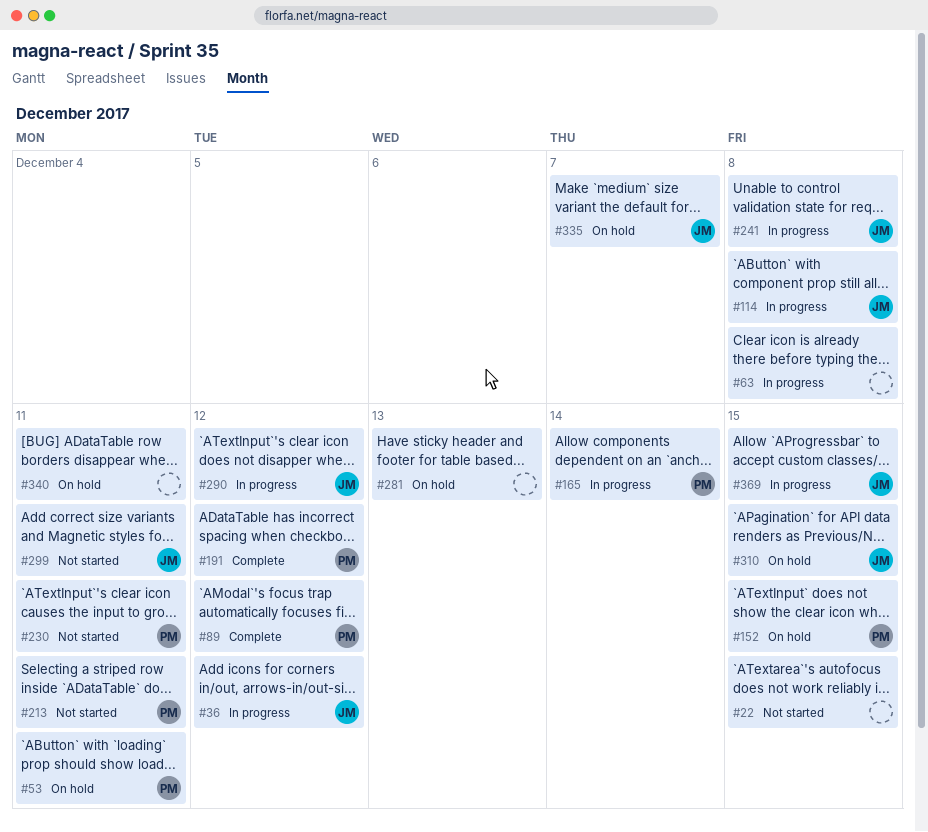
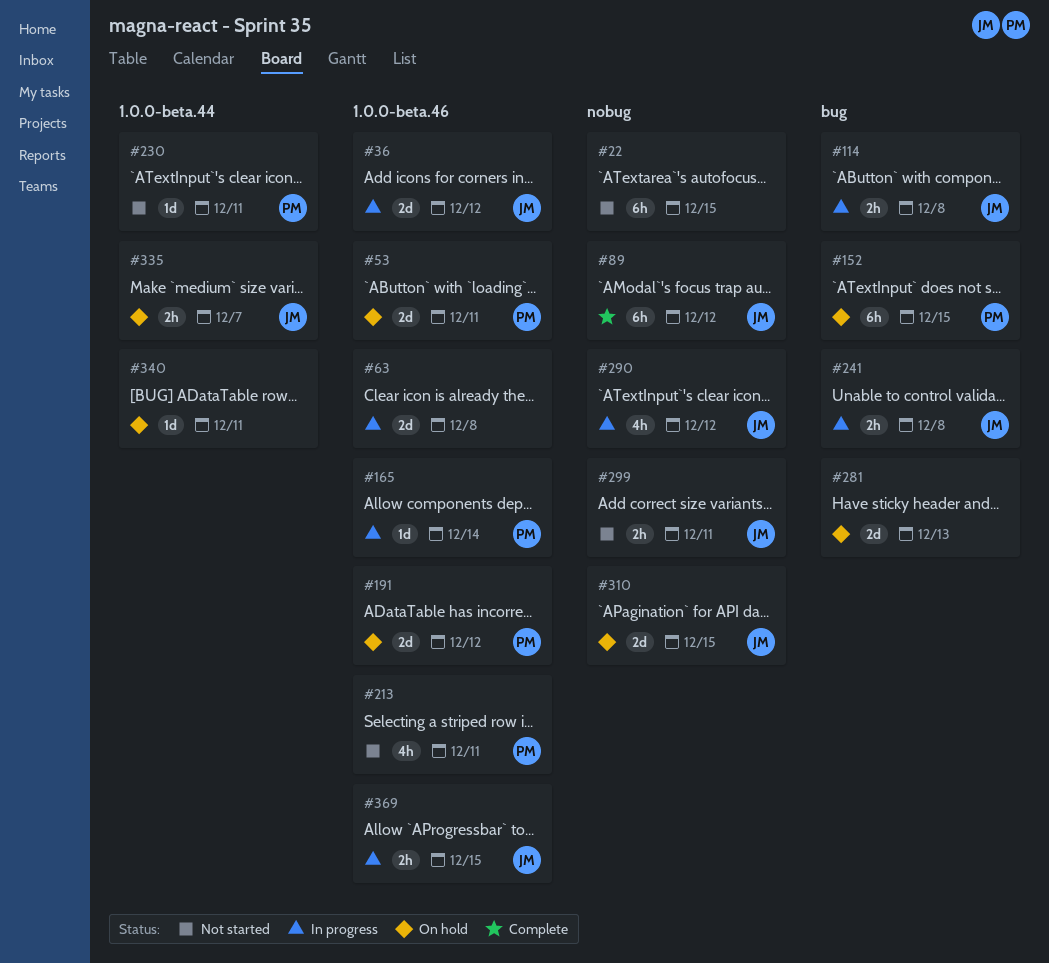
#89, owner: PM -> JM
#191, status: Complete -> On hold

